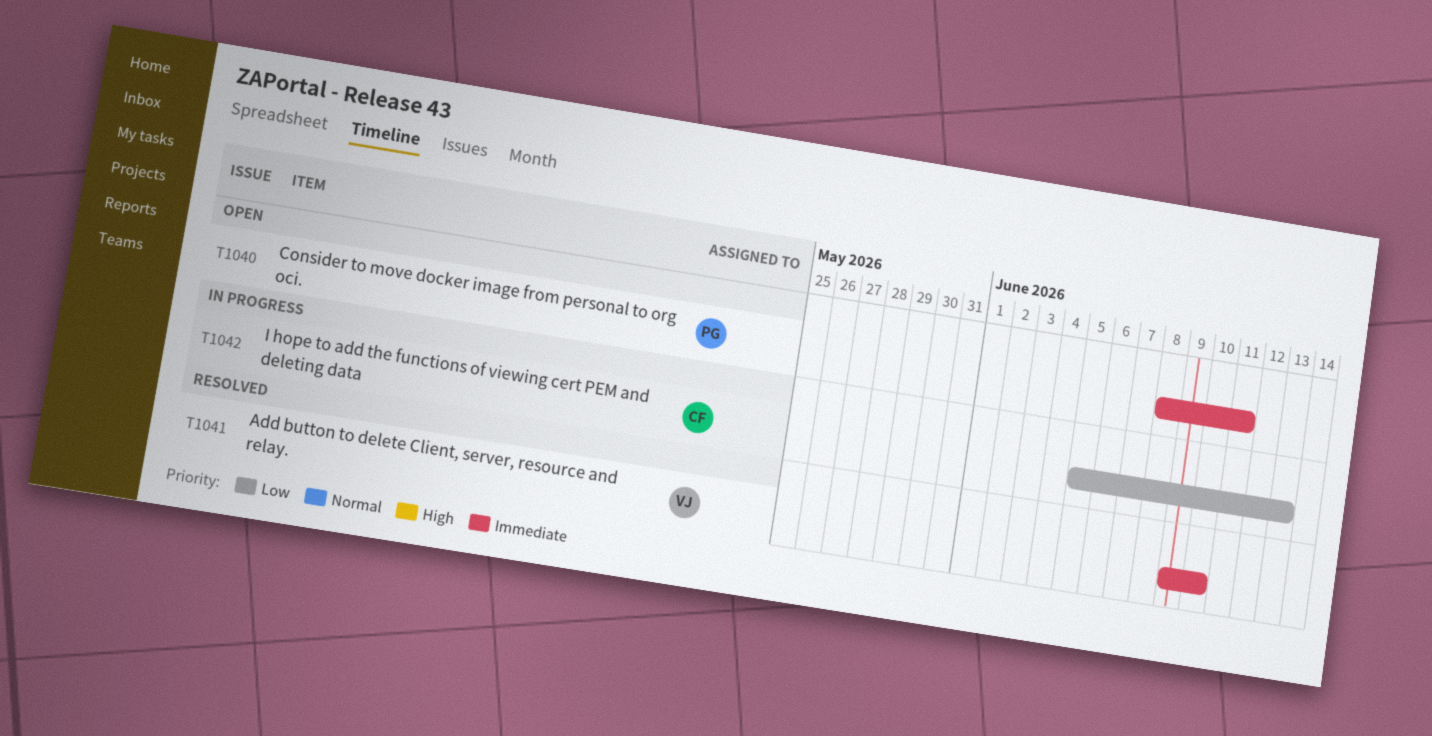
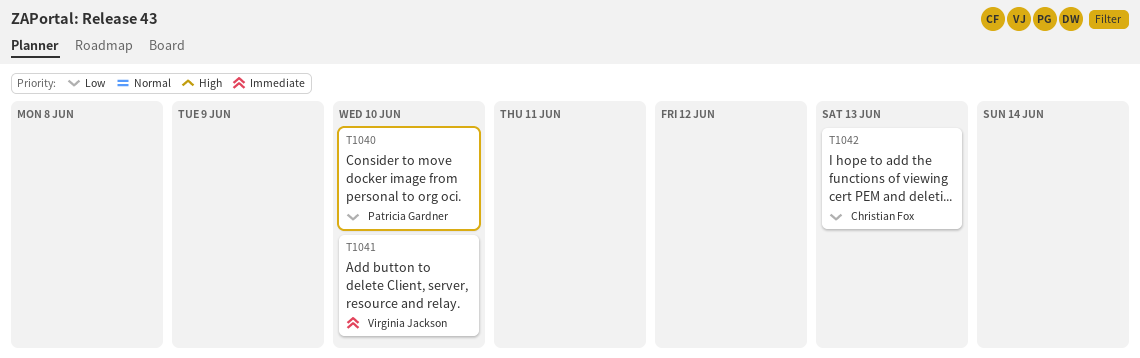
T1040, priority: Immediate -> Low
T1040, due: Jun 11 -> Jun 10

